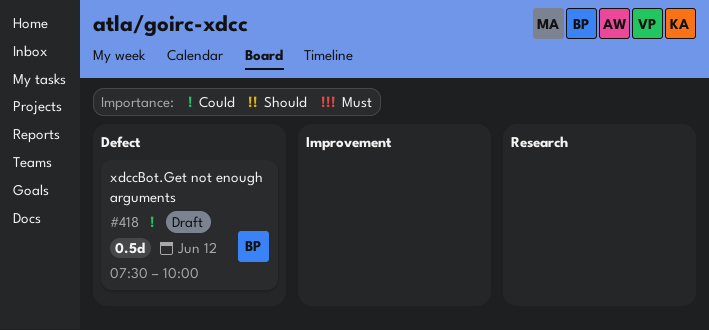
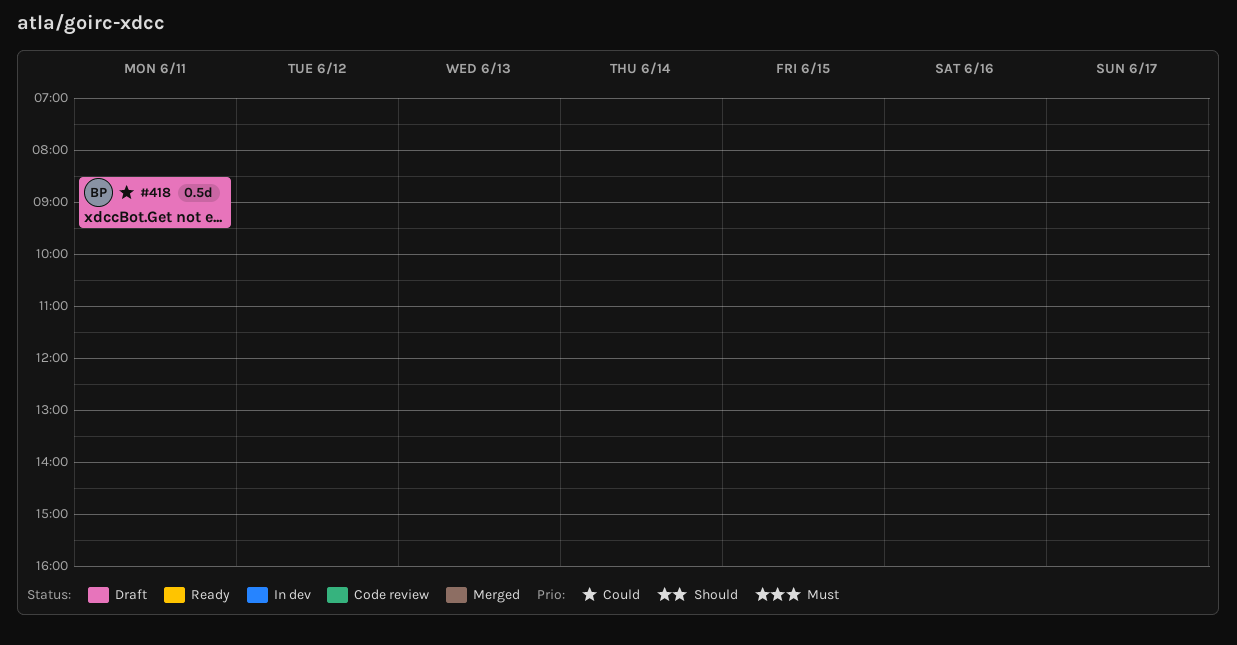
#418, day: Jun 12 -> Jun 11
#418, begins: 07:30 -> 08:30
#418, ends: 10:00 -> 09:30

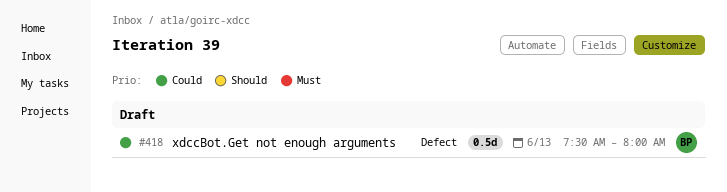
#418, day: Jun 11 -> Jun 13
#418, begins: 08:30 -> 07:30
#418, ends: 09:30 -> 08:00

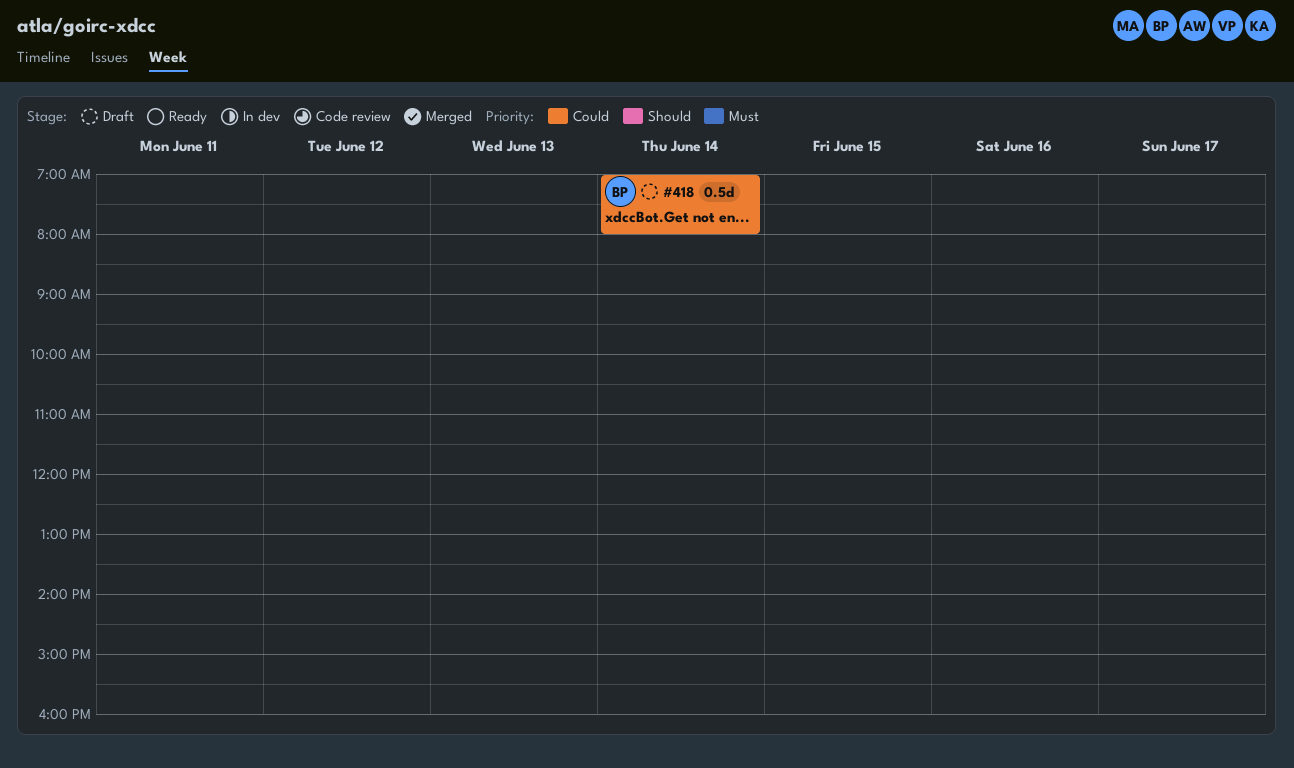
#418, day: Jun 13 -> Jun 14
#418, begins: 07:30 -> 07:00

